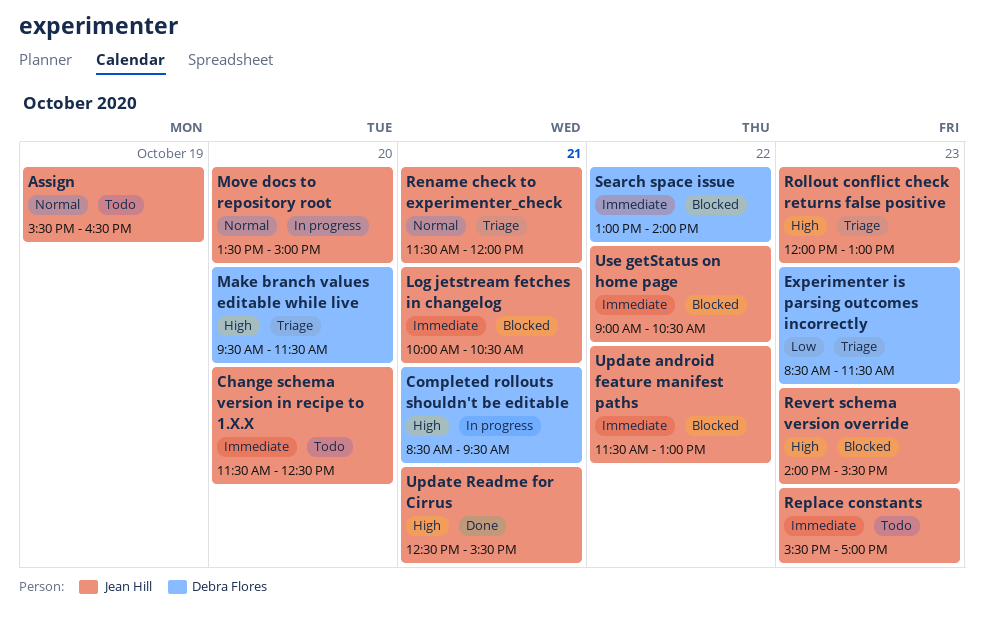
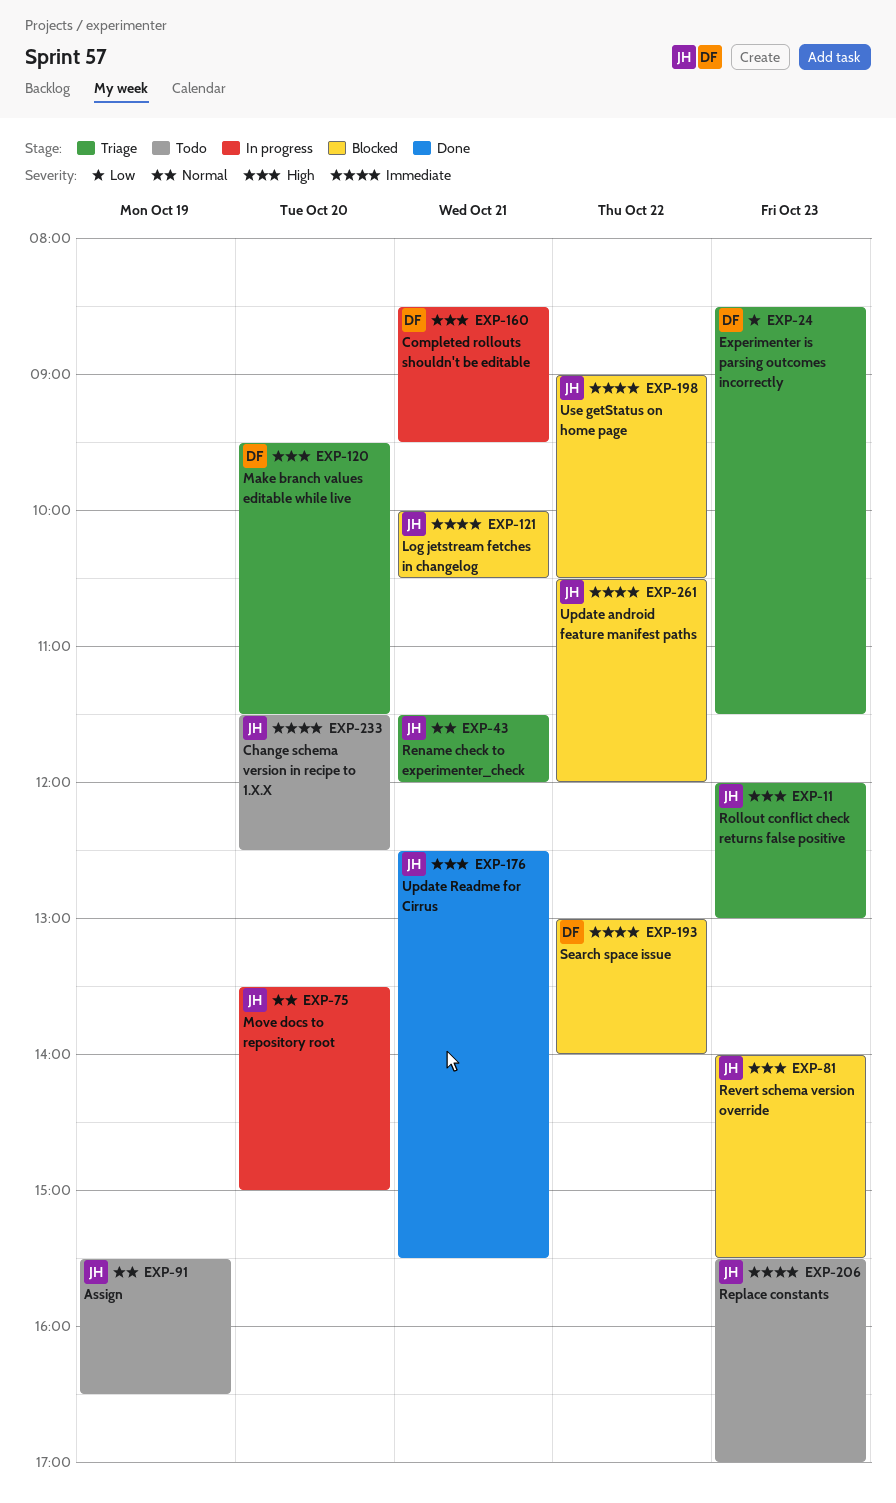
Update android feature manifest paths, begins: 11:30 -> 10:30
Update android feature manifest paths, ends: 13:00 -> 12:00

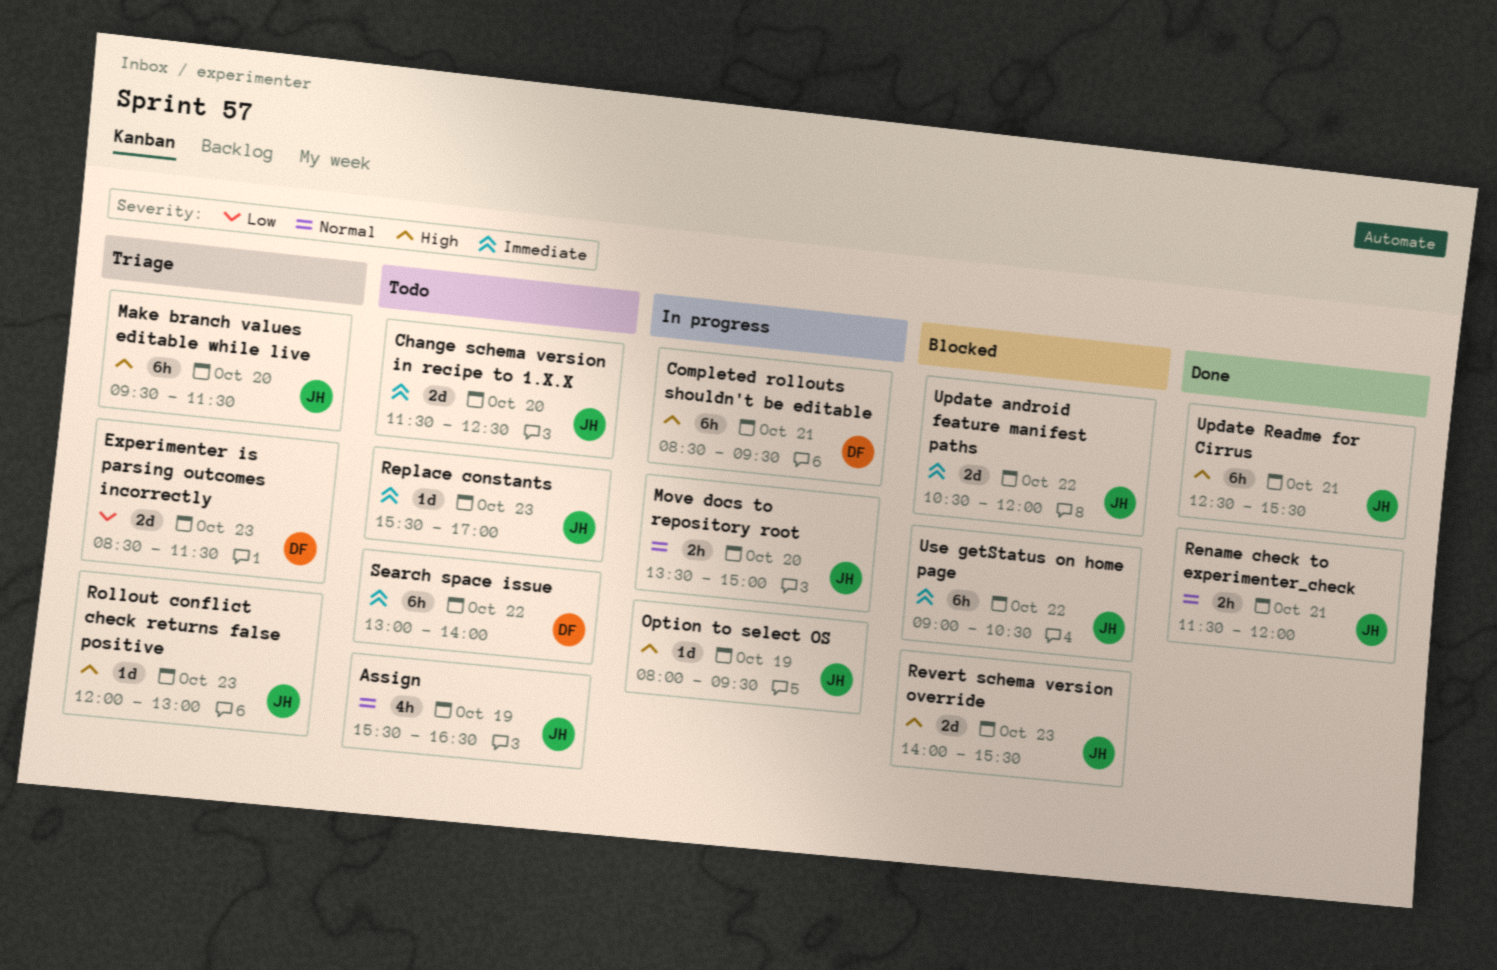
Log jetstream fetches in changelog: present -> none
Make branch values editable while live, owner: DF -> JH
Option to select OS: none -> present
Rename check to experimenter_check, status: Triage -> Done
Search space issue, status: Blocked -> Todo

